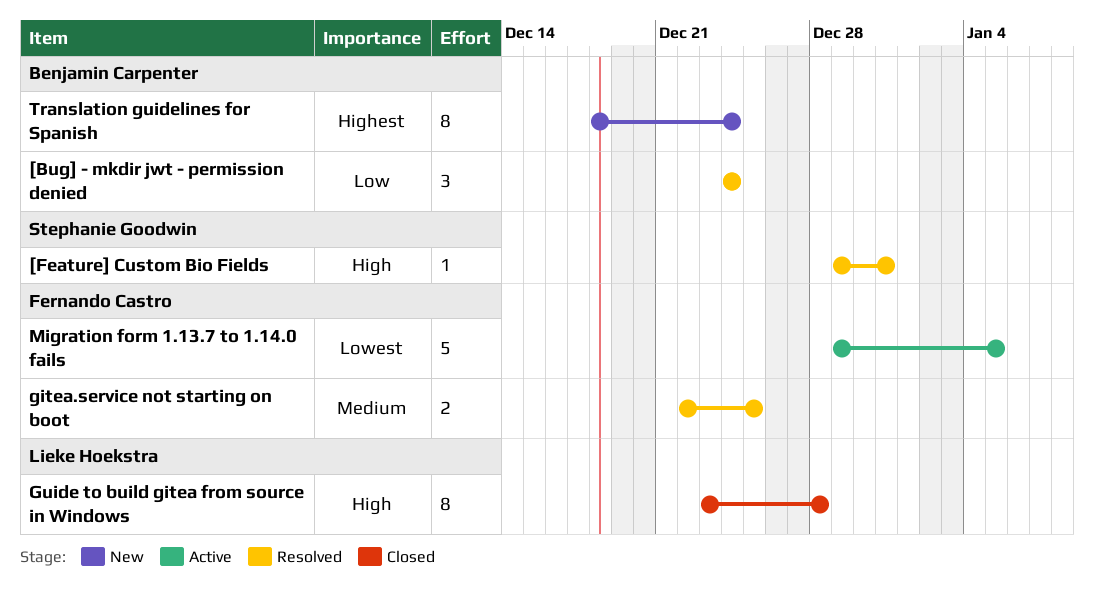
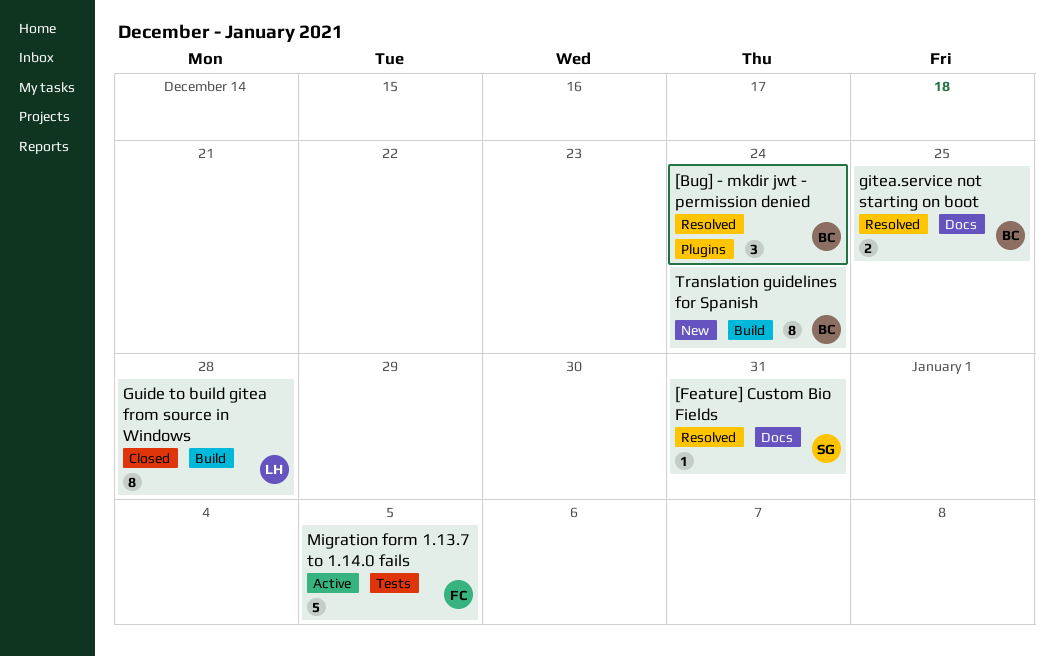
gitea.service not starting on boot, owner: Fernando Castro -> Benjamin Carpenter

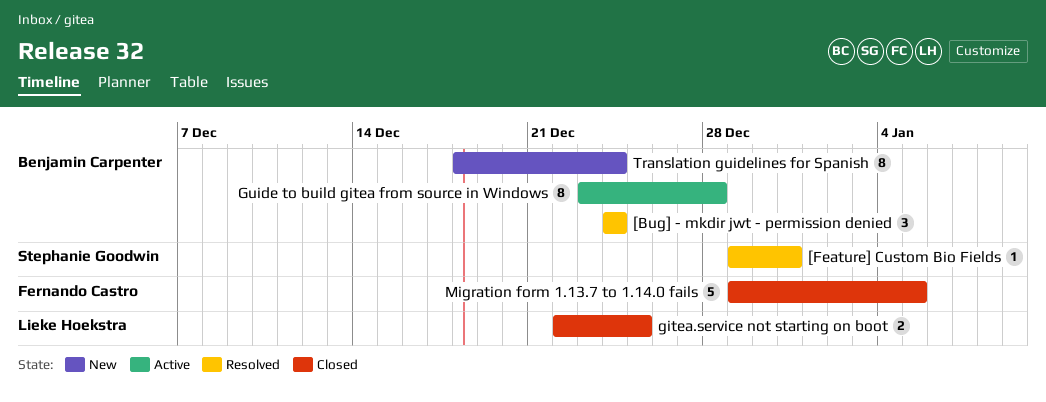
gitea.service not starting on boot, status: Resolved -> Closed
gitea.service not starting on boot, owner: Benjamin Carpenter -> Lieke Hoekstra
Guide to build gitea from source in Windows, status: Closed -> Active
Guide to build gitea from source in Windows, owner: Lieke Hoekstra -> Benjamin Carpenter
Migration form 1.13.7 to 1.14.0 fails, status: Active -> Closed

